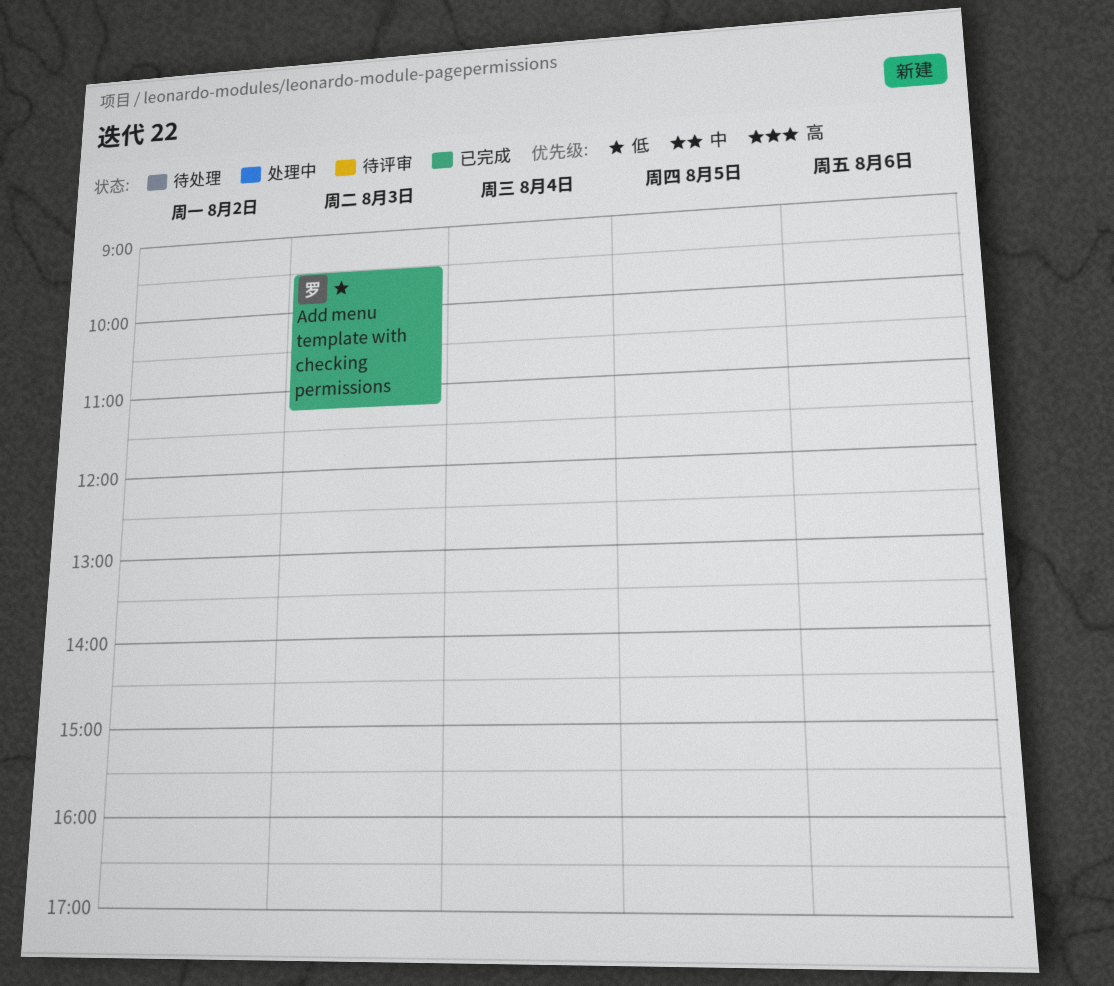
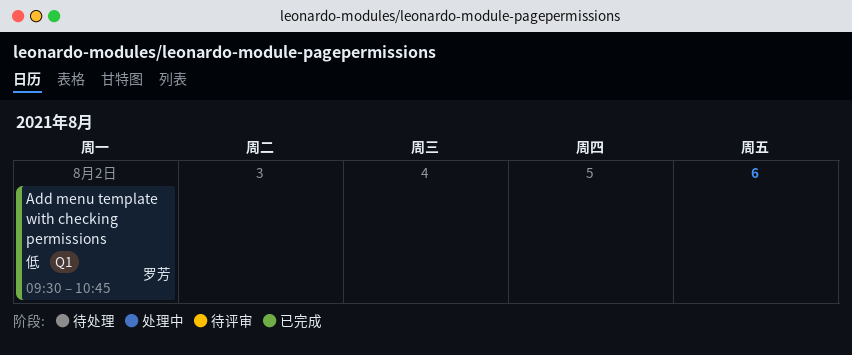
Add menu template with checking permissions, day: Aug 3 -> Aug 2
Add menu template with checking permissions, ends: 11:15 -> 10:45

